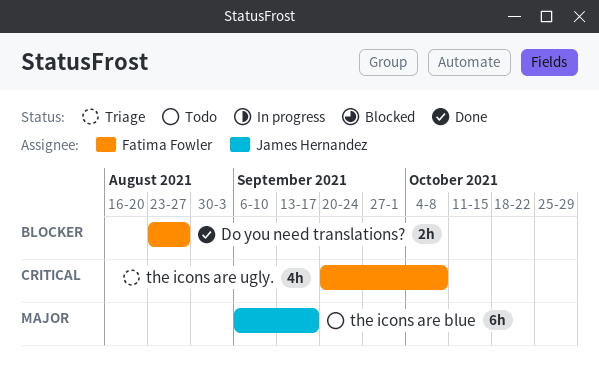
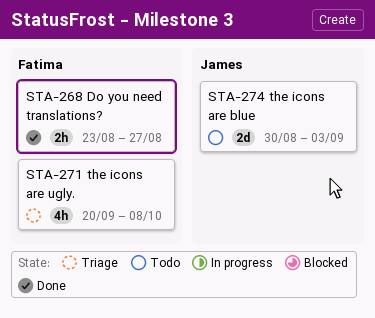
the icons are blue, estimate: 6h -> 2d
the icons are blue, start: Sep 6 -> Aug 30
the icons are blue, due: Sep 17 -> Sep 3

